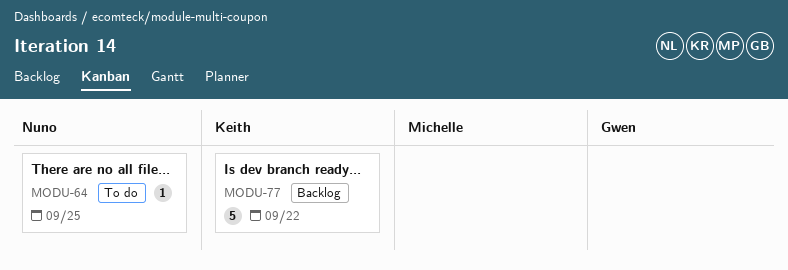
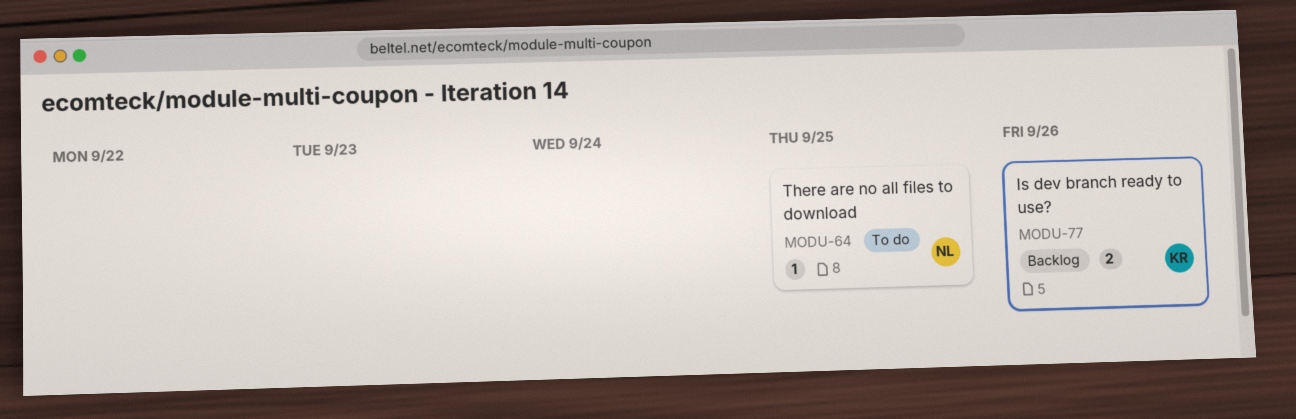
MODU-77, estimate: 5 -> 2
MODU-77, due: Sep 22 -> Sep 26

